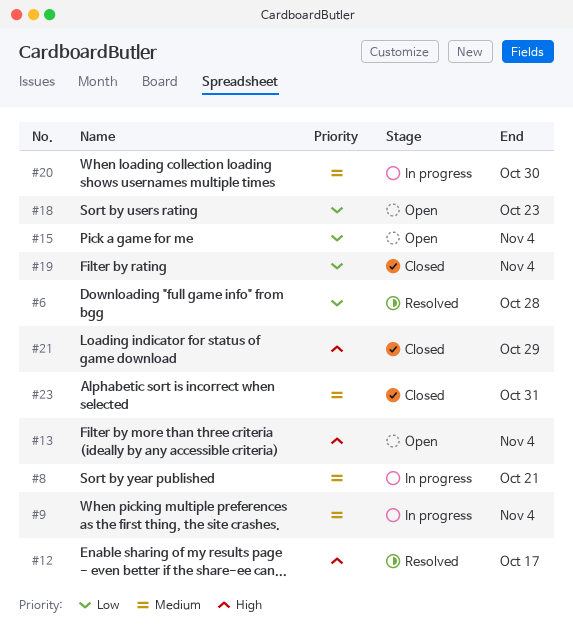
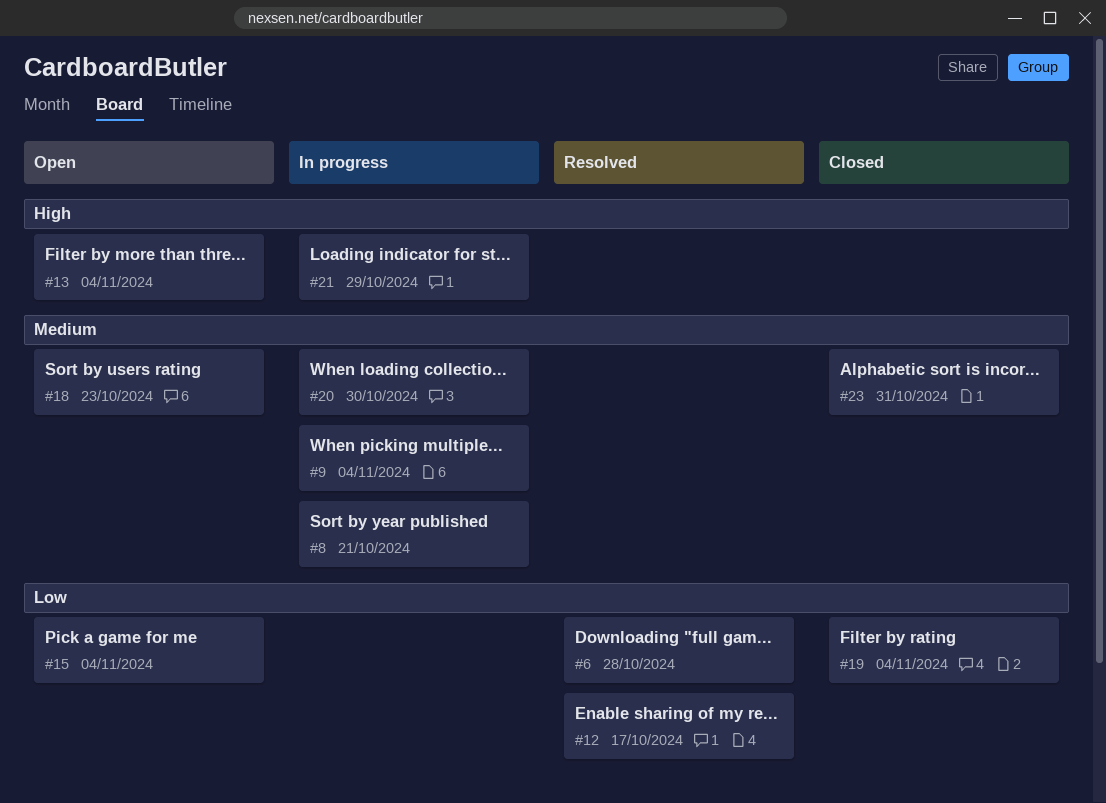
#12, priority: High -> Low
#18, priority: Low -> Medium
#21, status: Closed -> In progress

